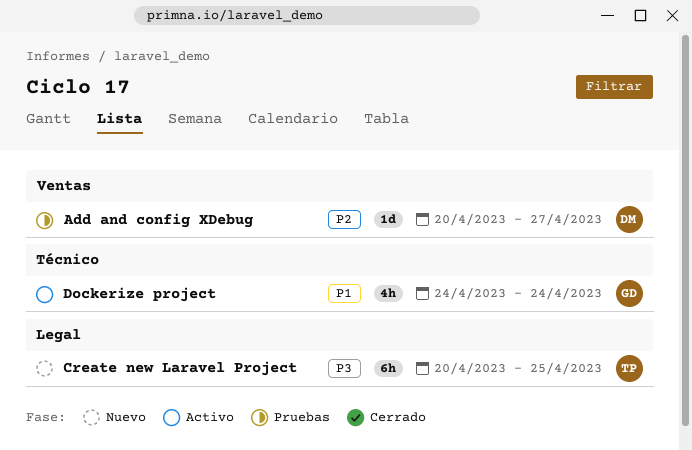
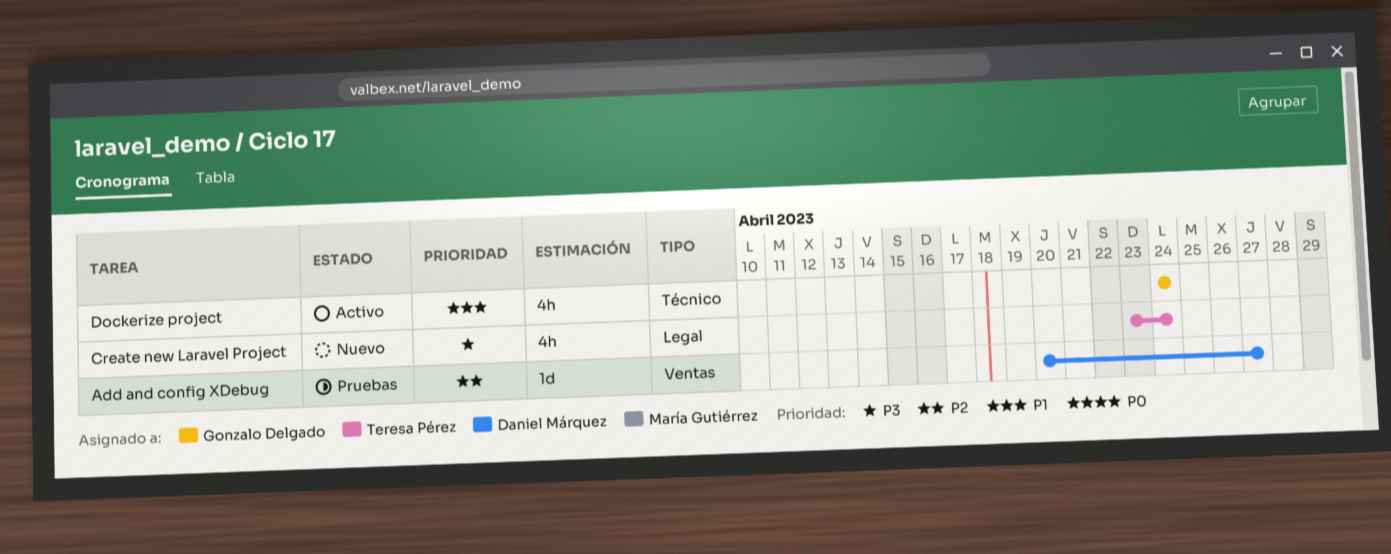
Create new Laravel Project, estimate: 6h -> 4h
Create new Laravel Project, start: Apr 20 -> Apr 23
Create new Laravel Project, due: Apr 25 -> Apr 24

